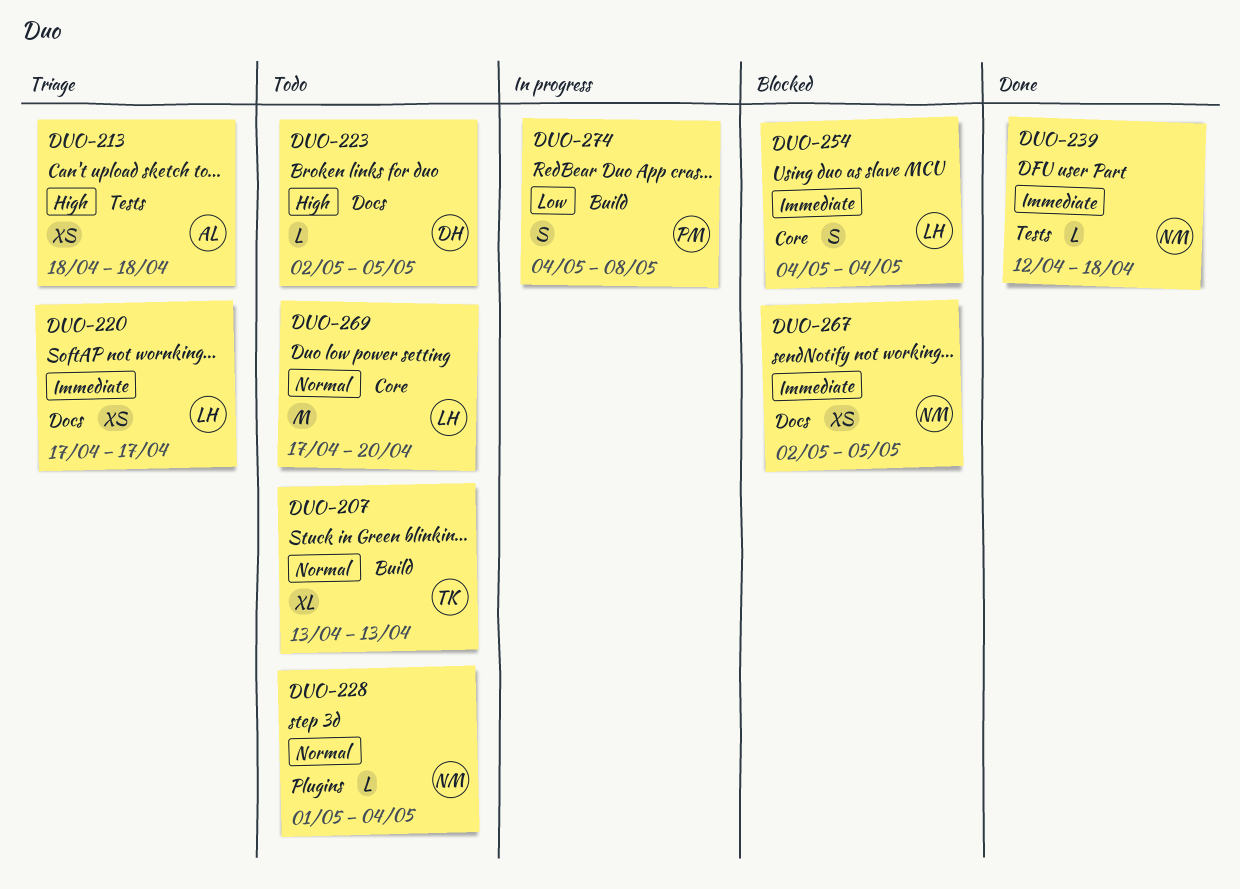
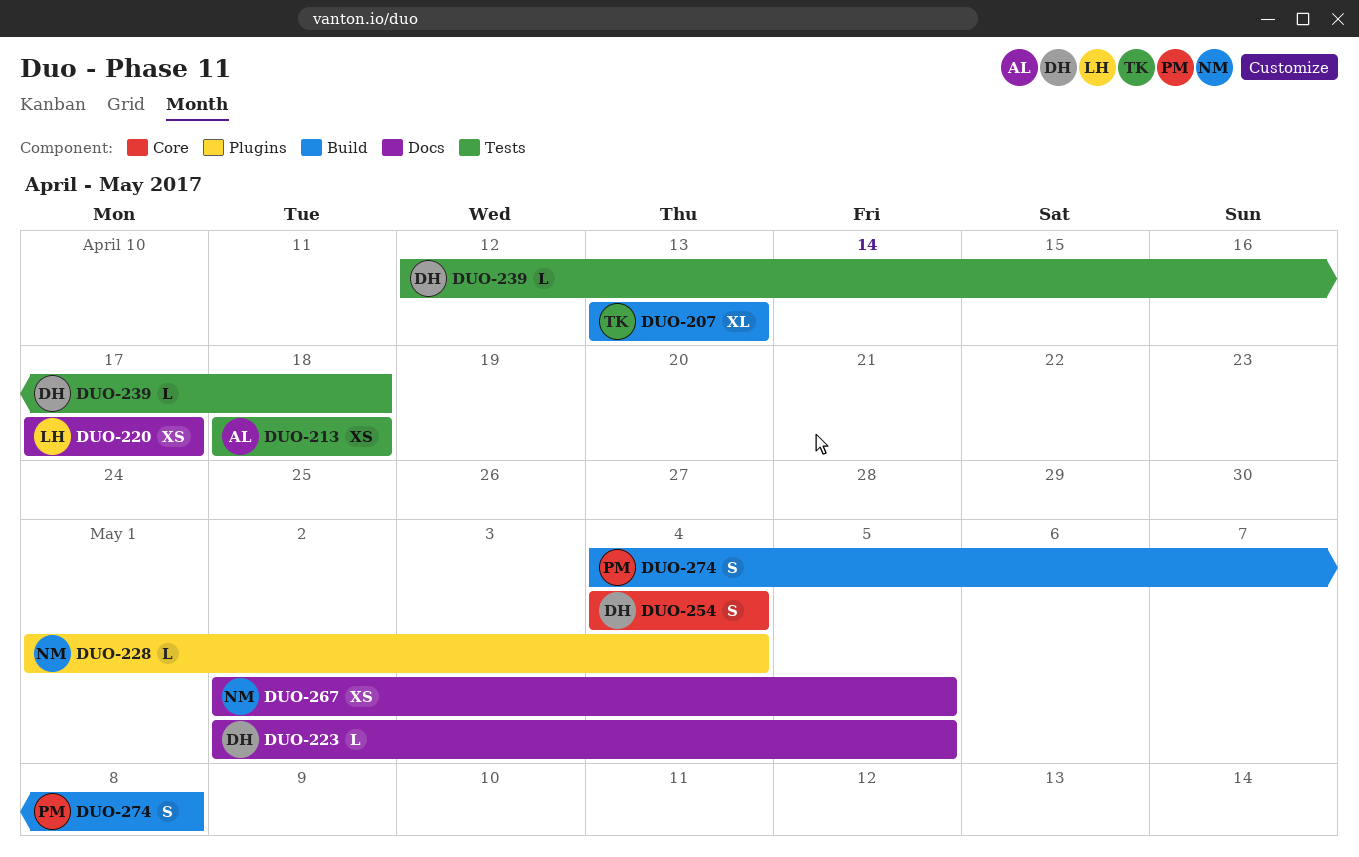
DUO-239, owner: NM -> DH
DUO-254, owner: LH -> DH
DUO-269: present -> none

